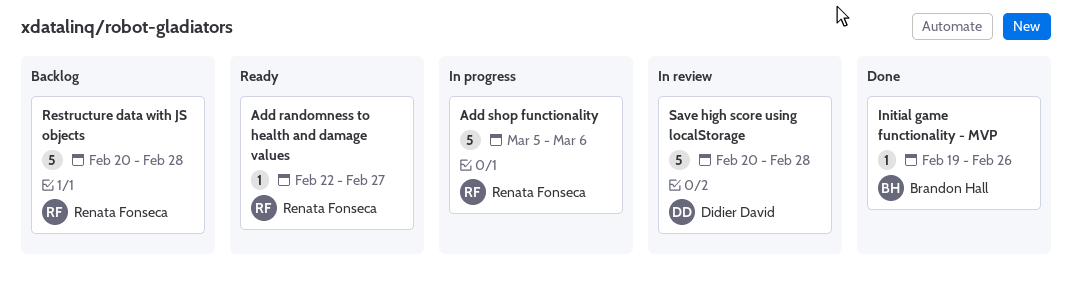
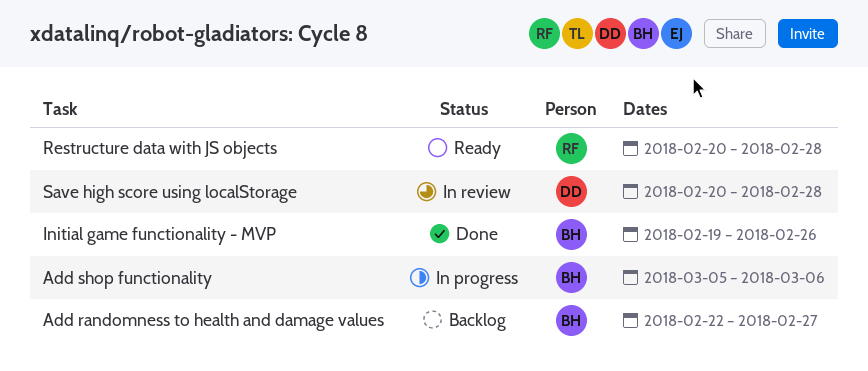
Add randomness to health and damage values, status: Ready -> Backlog
Add randomness to health and damage values, owner: Renata Fonseca -> Brandon Hall
Add shop functionality, owner: Renata Fonseca -> Brandon Hall
Restructure data with JS objects, status: Backlog -> Ready

